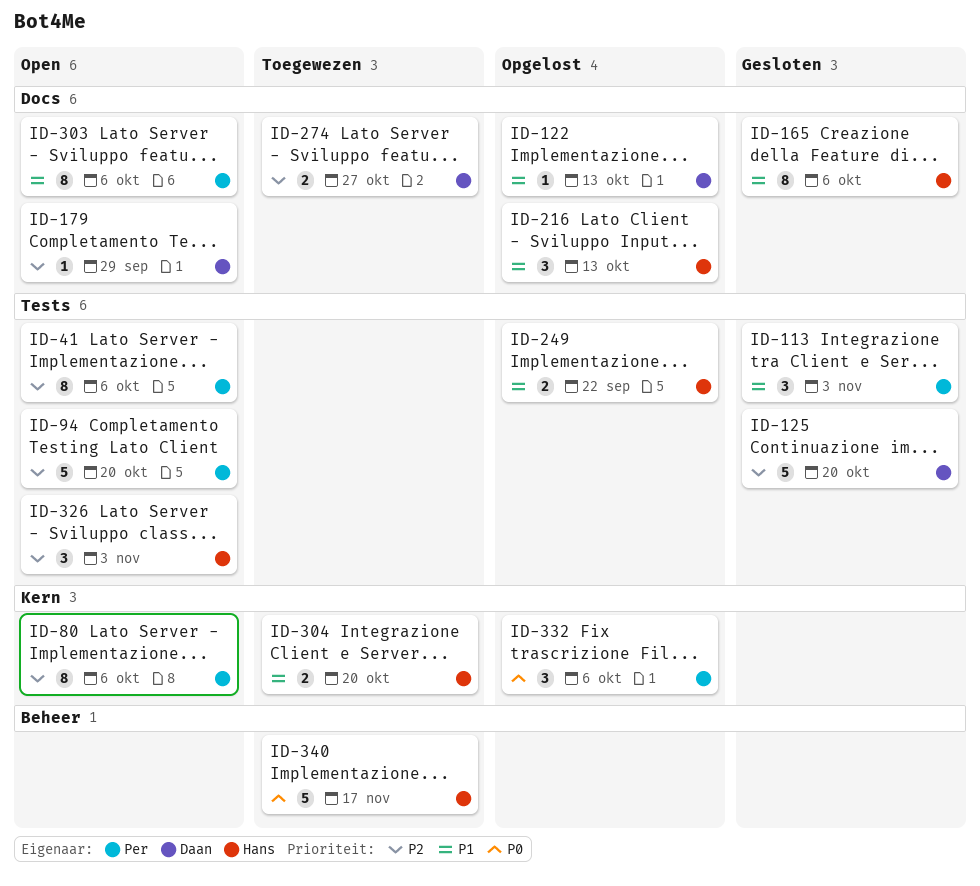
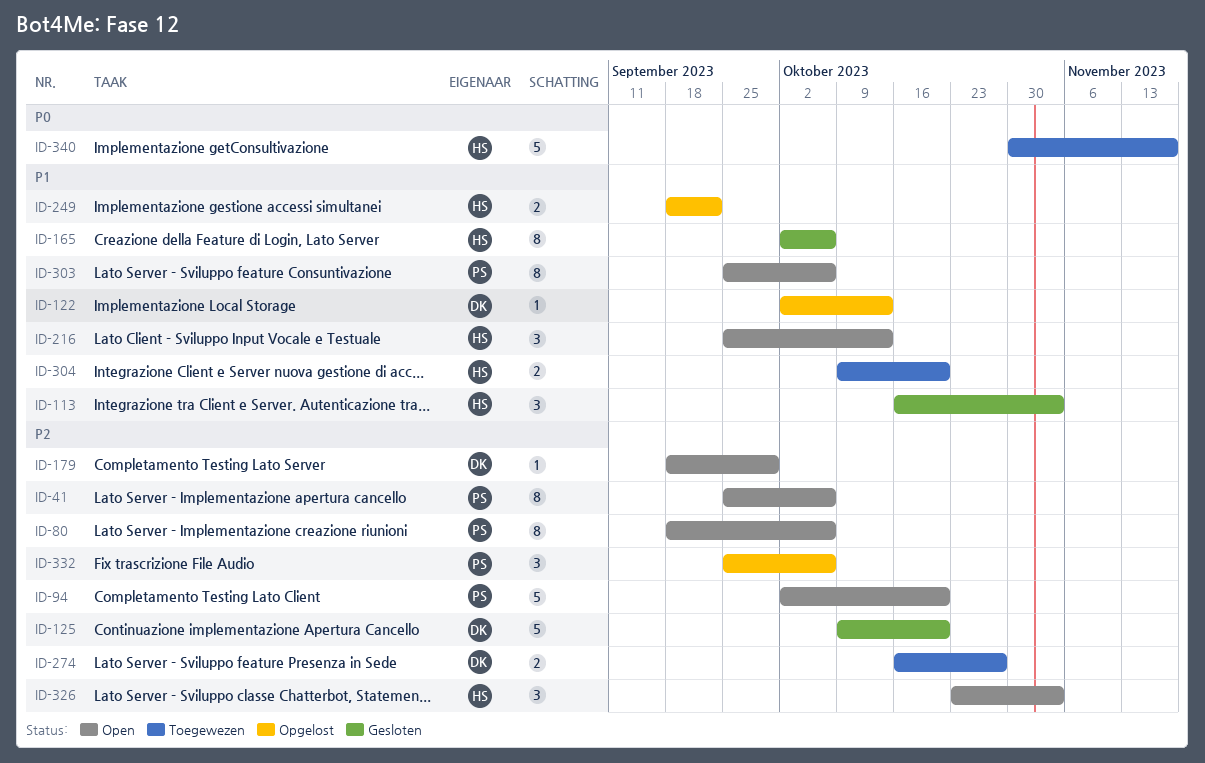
ID-113, owner: Per -> Hans
ID-216, status: Opgelost -> Open
ID-332, priority: P0 -> P2

